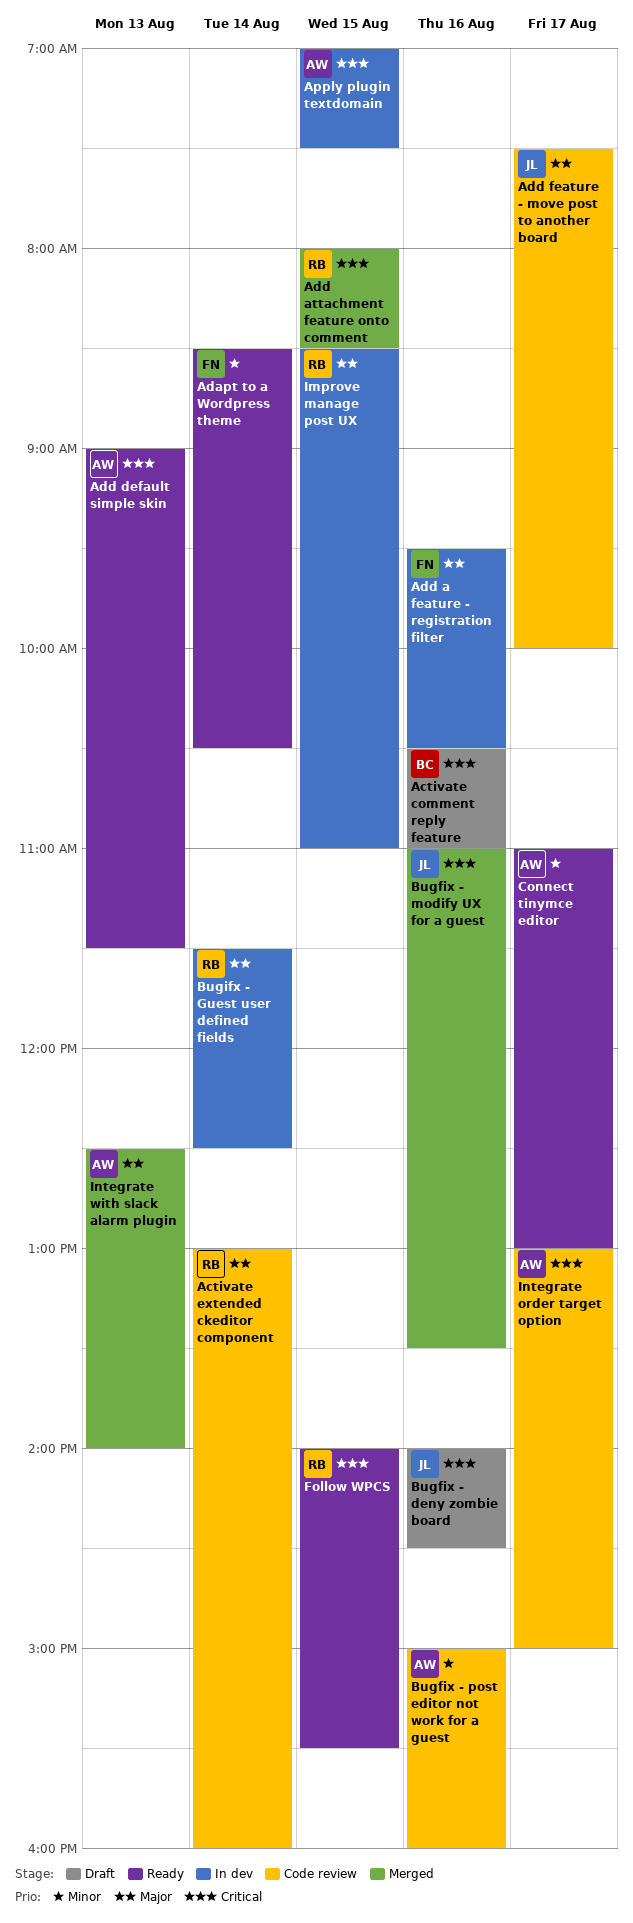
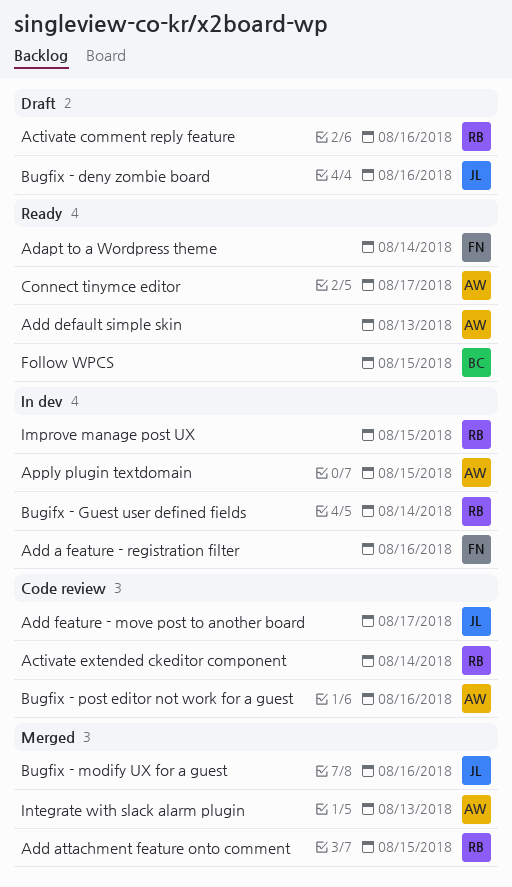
Activate comment reply feature, owner: BC -> RB
Follow WPCS, owner: RB -> BC
Integrate order target option: present -> none

